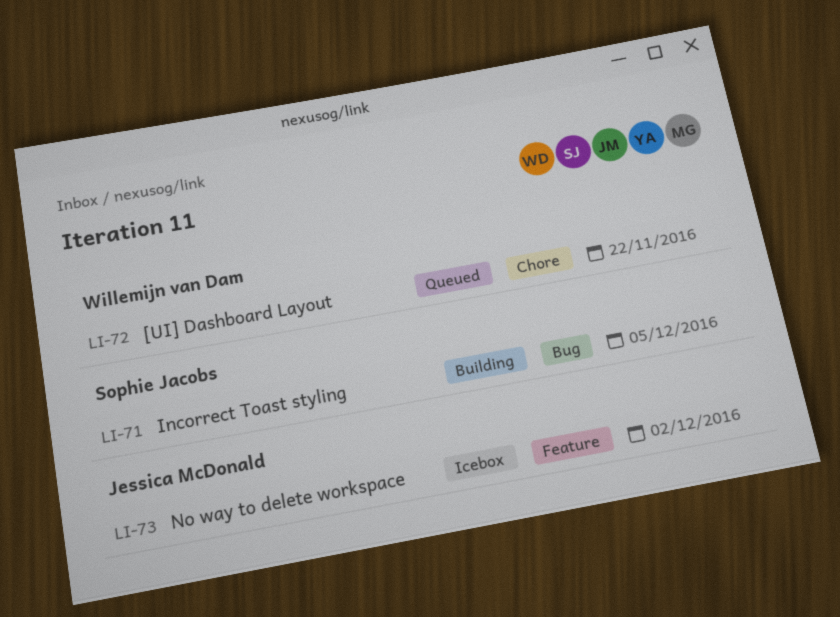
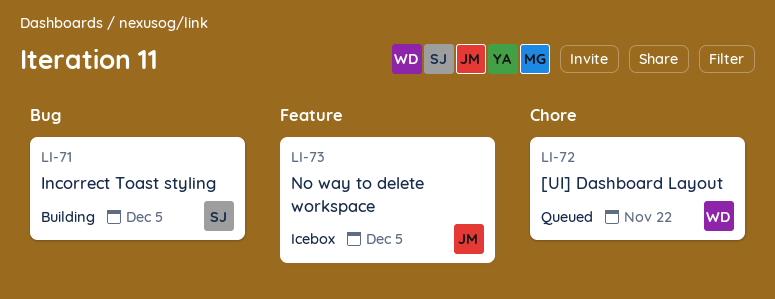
LI-73, due: Dec 2 -> Dec 5

